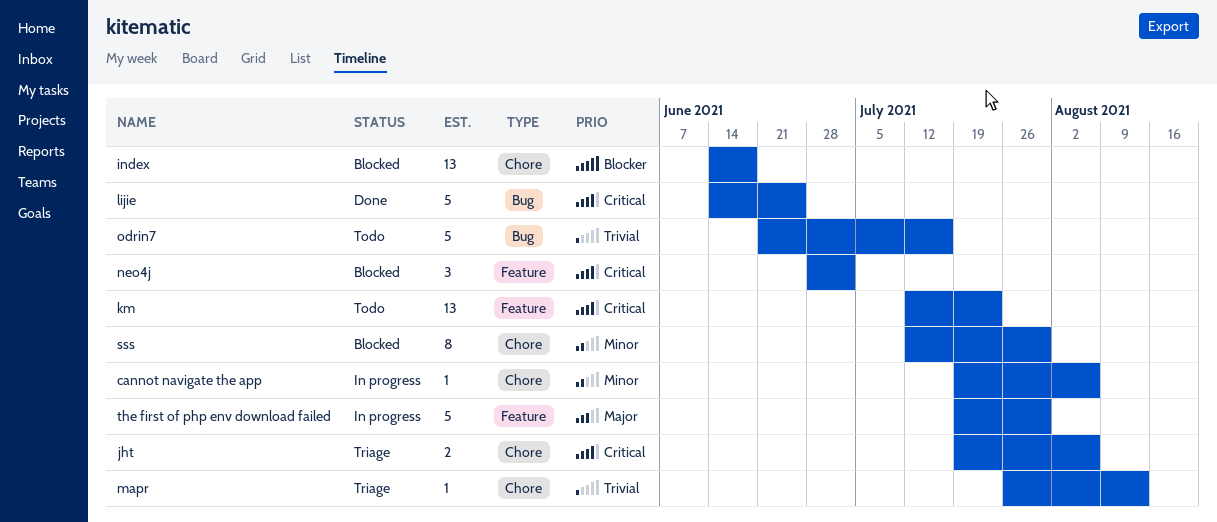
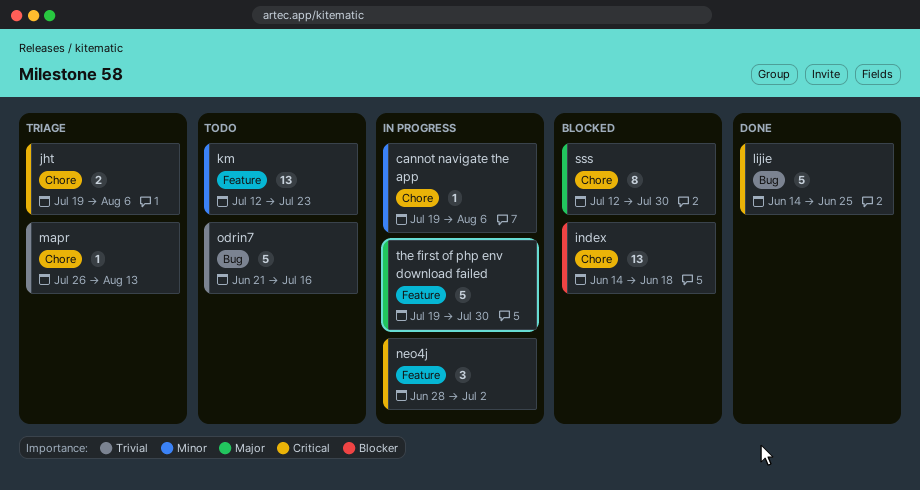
km, priority: Critical -> Minor
neo4j, status: Blocked -> In progress
sss, priority: Minor -> Major

